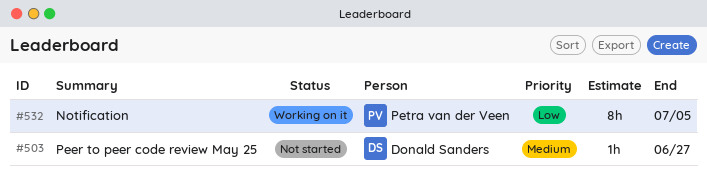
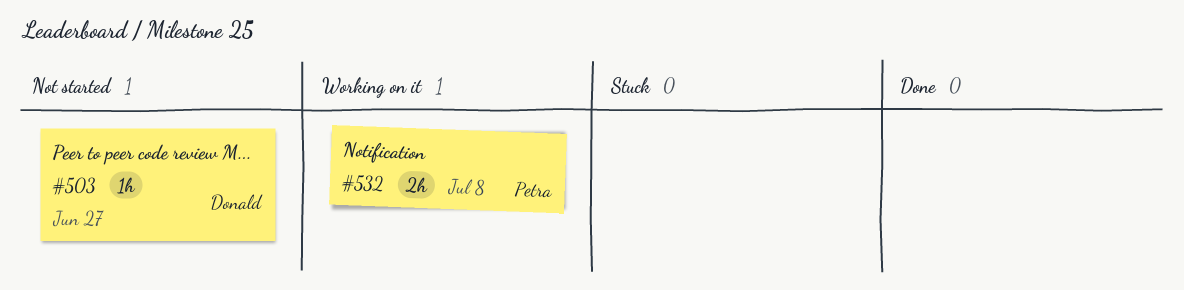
#532, estimate: 8h -> 2h
#532, due: Jul 5 -> Jul 8

